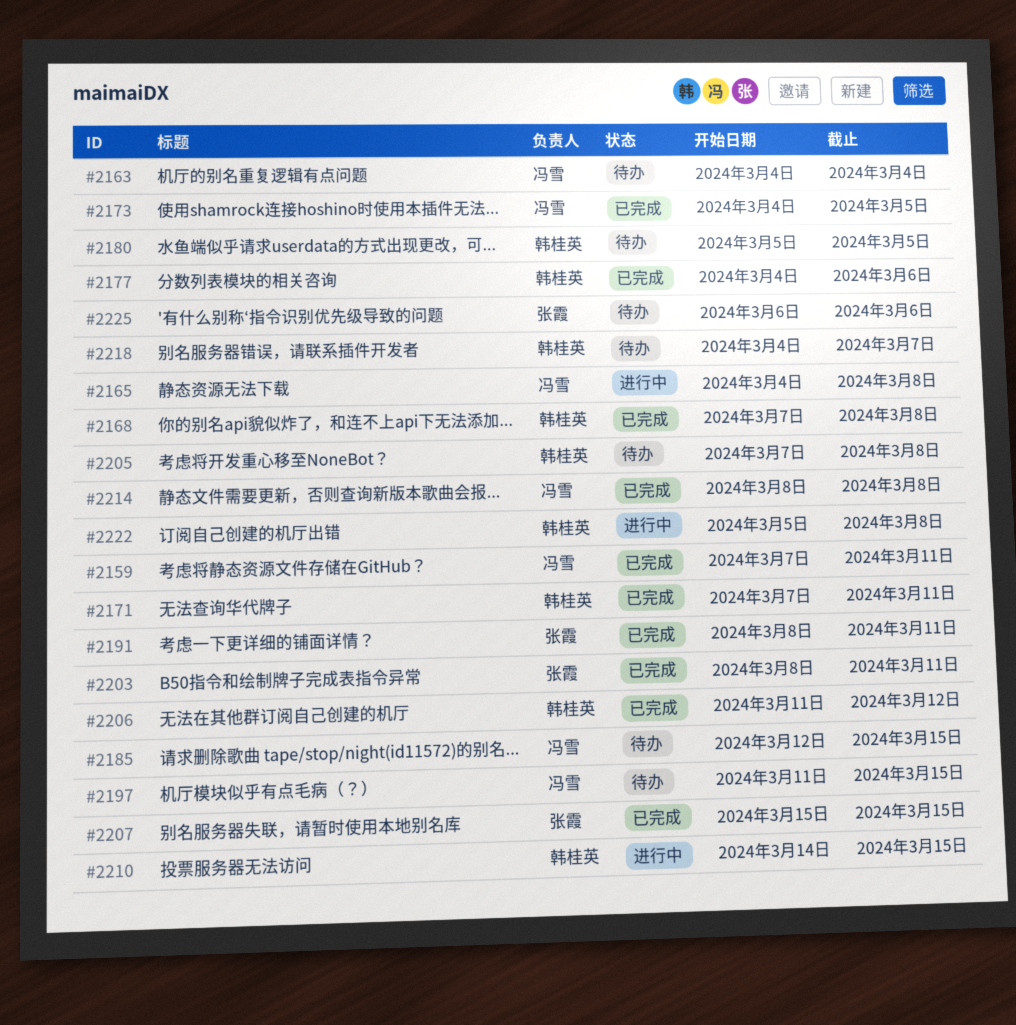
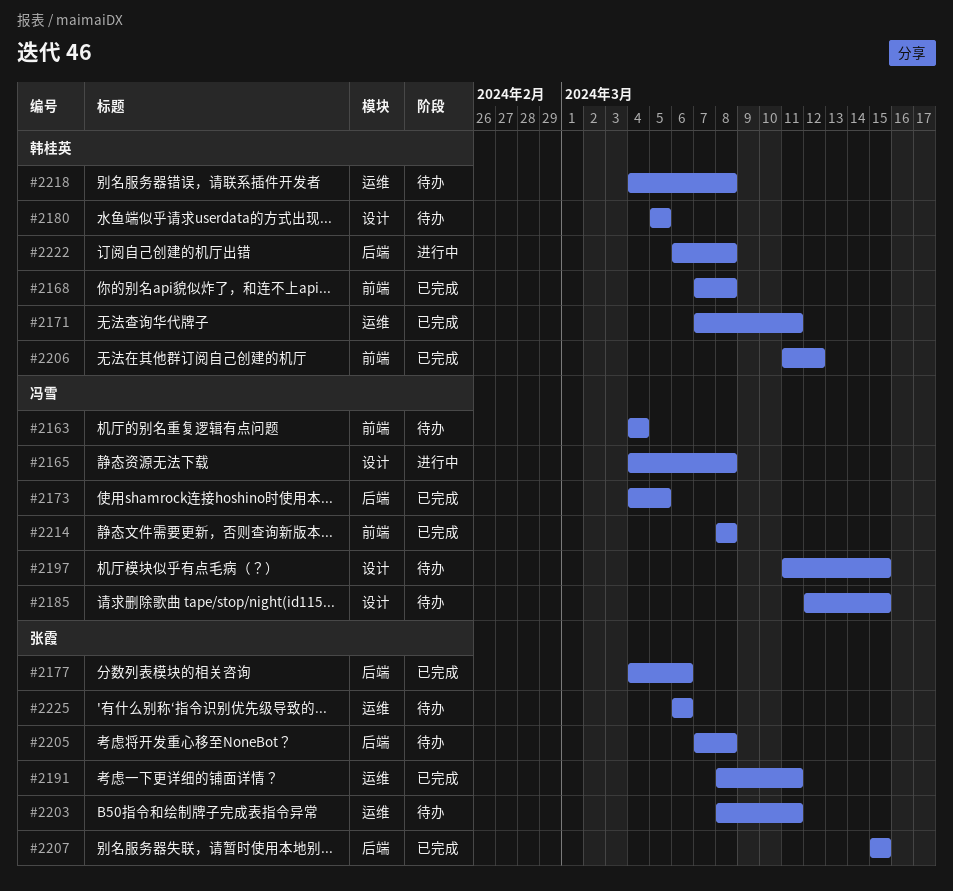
#2159: present -> none
#2177, owner: 韩桂英 -> 张霞
#2203, status: 已完成 -> 待办
#2205, owner: 韩桂英 -> 张霞
#2210: present -> none
#2218, due: Mar 7 -> Mar 8
#2222, start: Mar 5 -> Mar 6

